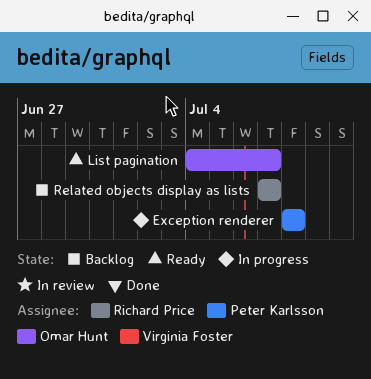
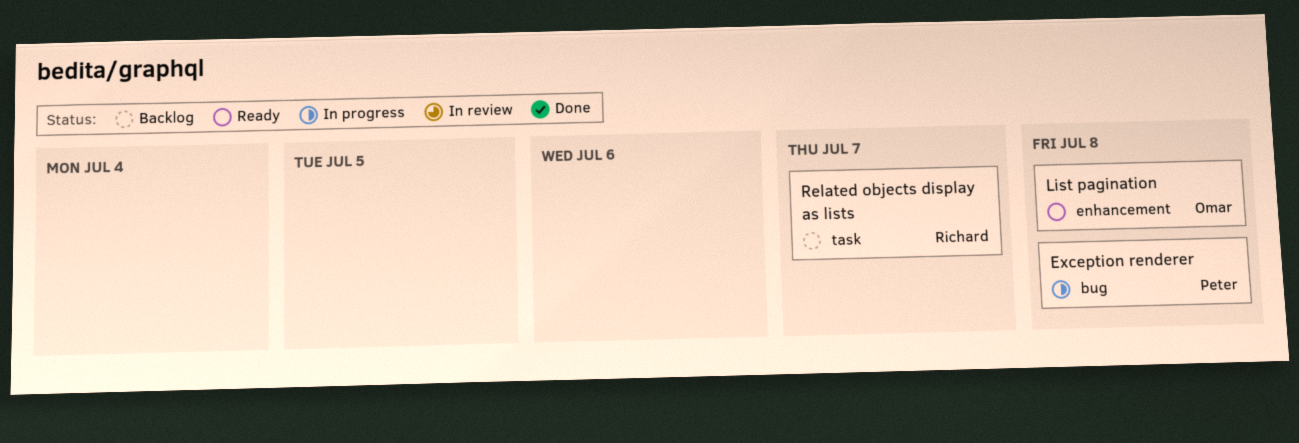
List pagination, due: Jul 7 -> Jul 8

